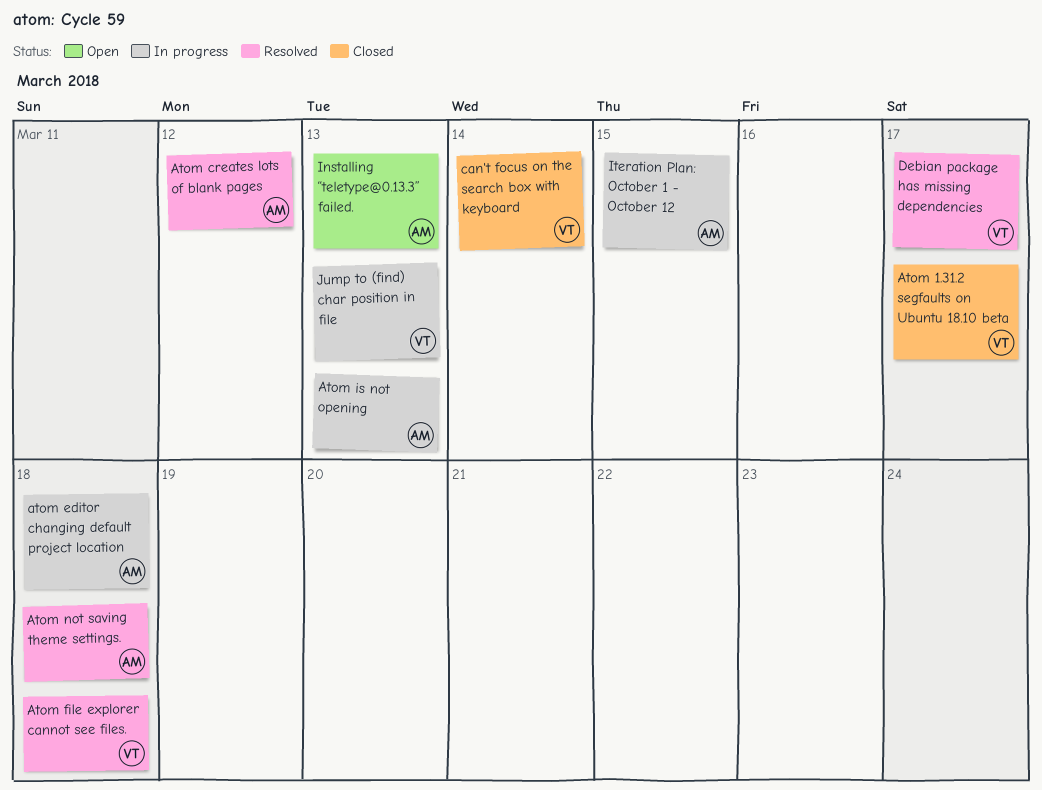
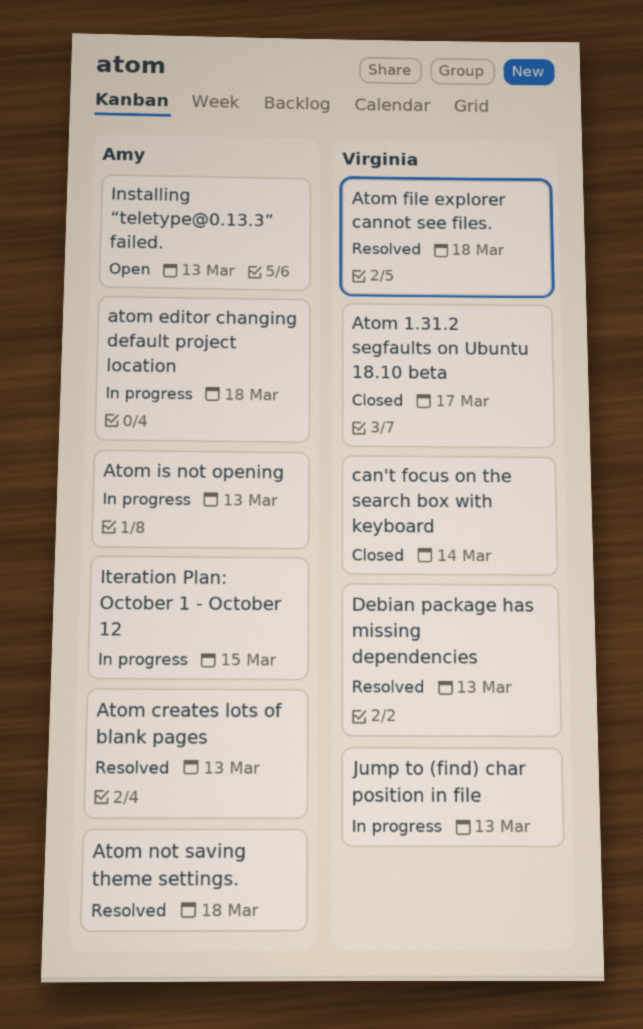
Atom creates lots of blank pages, due: Mar 12 -> Mar 13
Debian package has missing dependencies, due: Mar 17 -> Mar 13

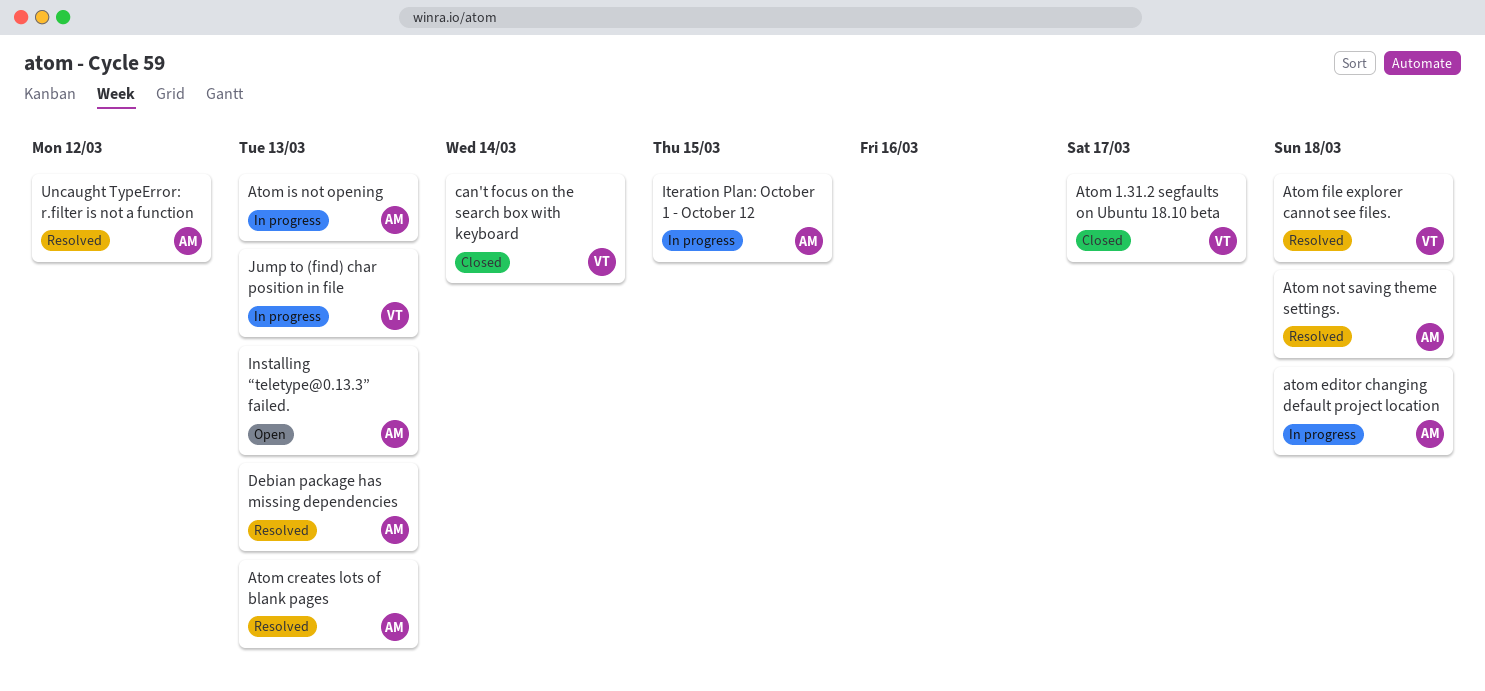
Debian package has missing dependencies, owner: Virginia -> Amy
Uncaught TypeError: r.filter is not a function: none -> present

